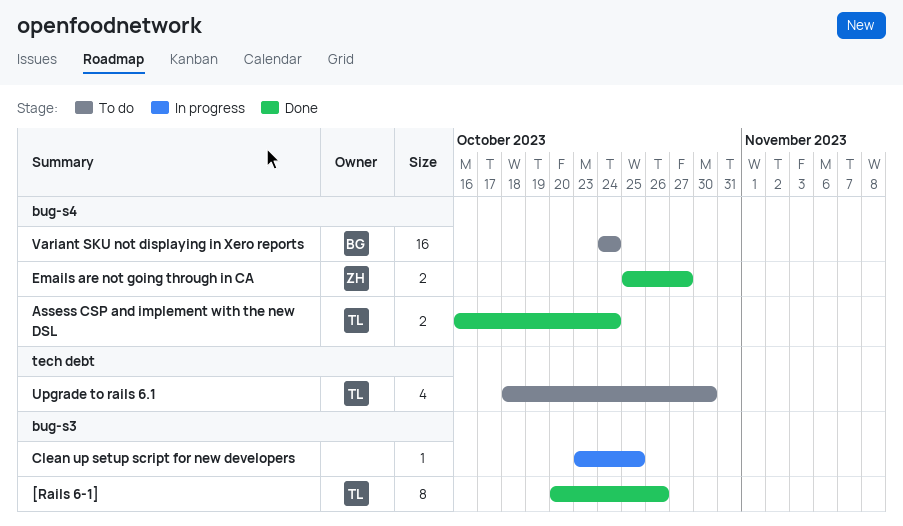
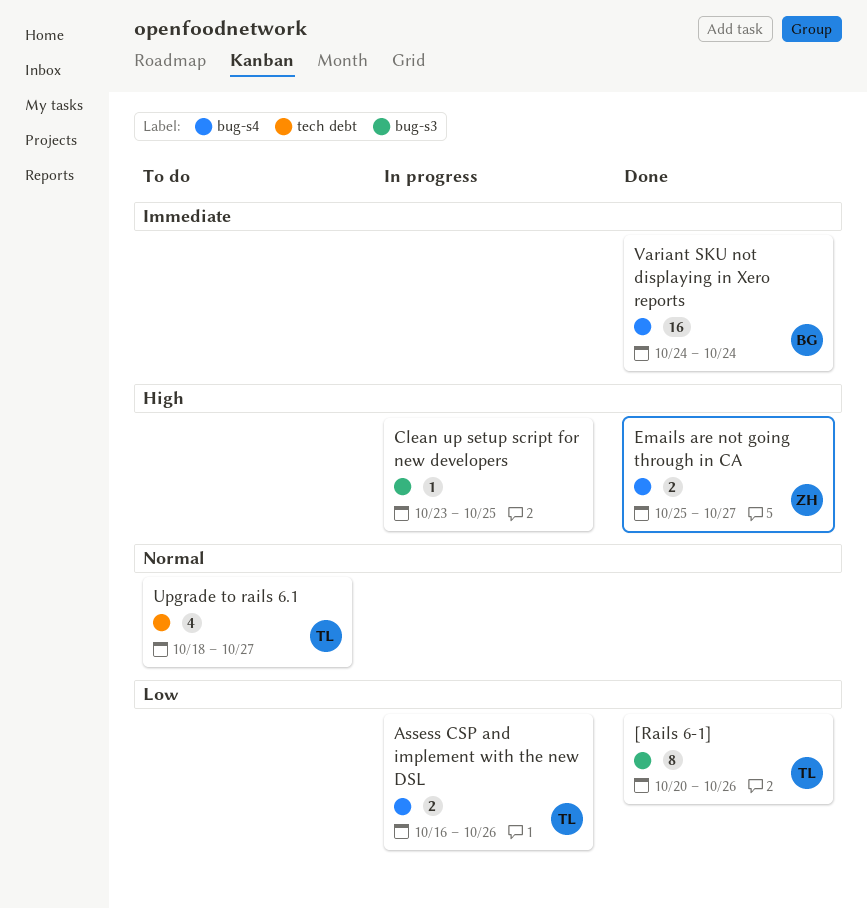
Assess CSP and implement with the new DSL, status: Done -> In progress
Assess CSP and implement with the new DSL, due: Oct 24 -> Oct 26
Upgrade to rails 6.1, due: Oct 30 -> Oct 27
Variant SKU not displaying in Xero reports, status: To do -> Done

